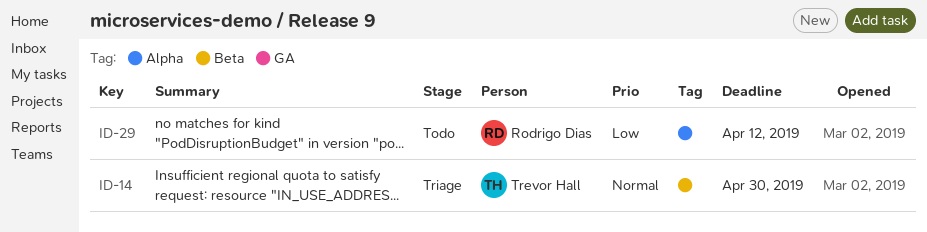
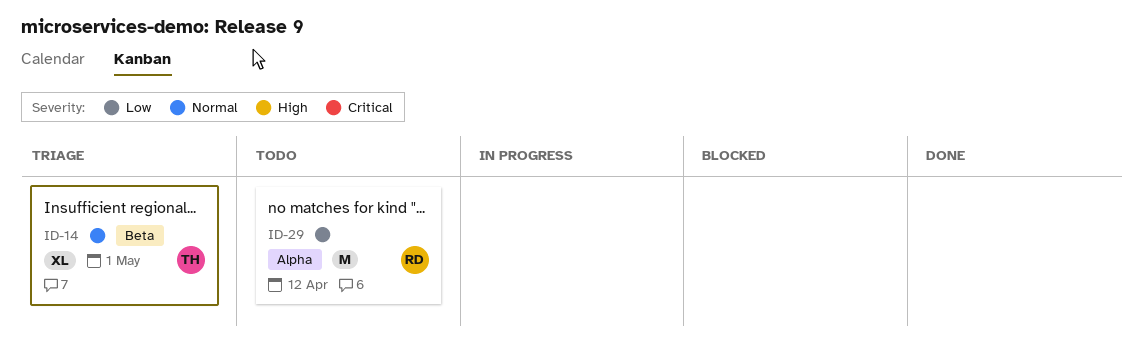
ID-14, due: Apr 30 -> May 1

